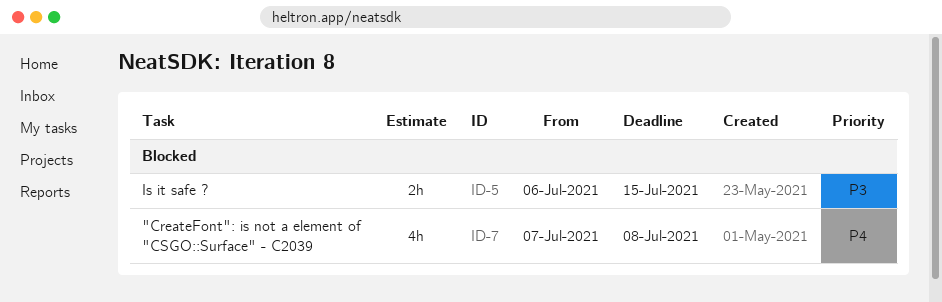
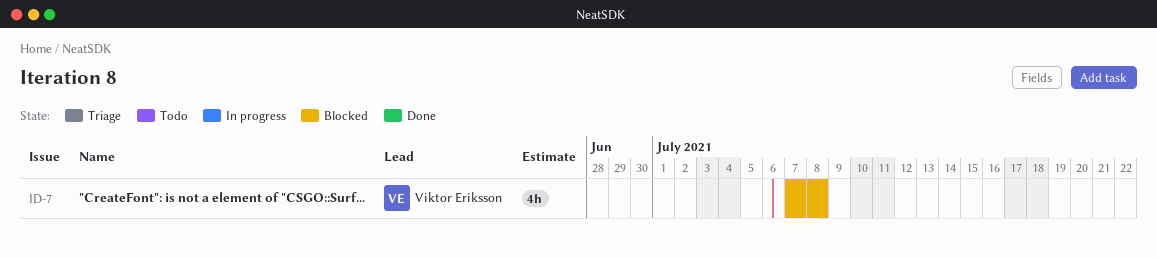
ID-5: present -> none

